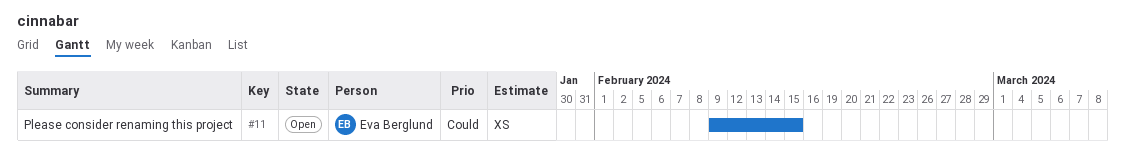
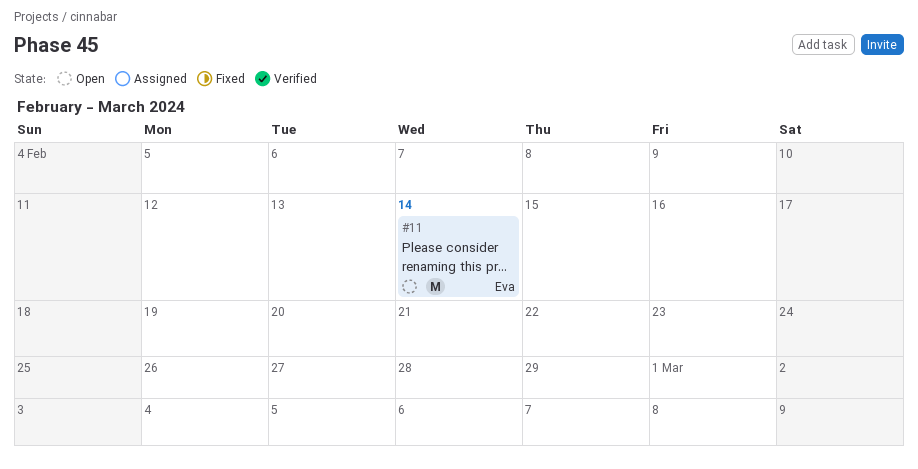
#11, estimate: XS -> M
#11, due: Feb 15 -> Feb 14

